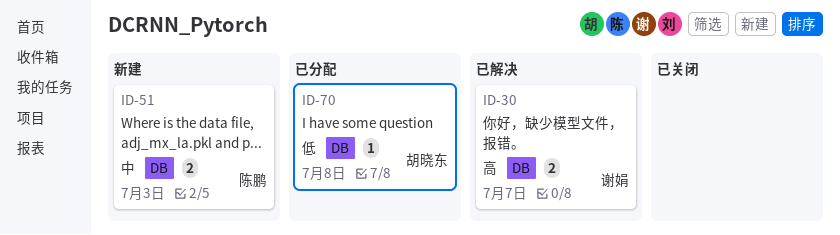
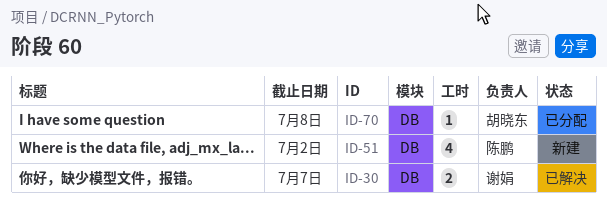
ID-51, estimate: 2 -> 4
ID-51, due: Jul 3 -> Jul 2

